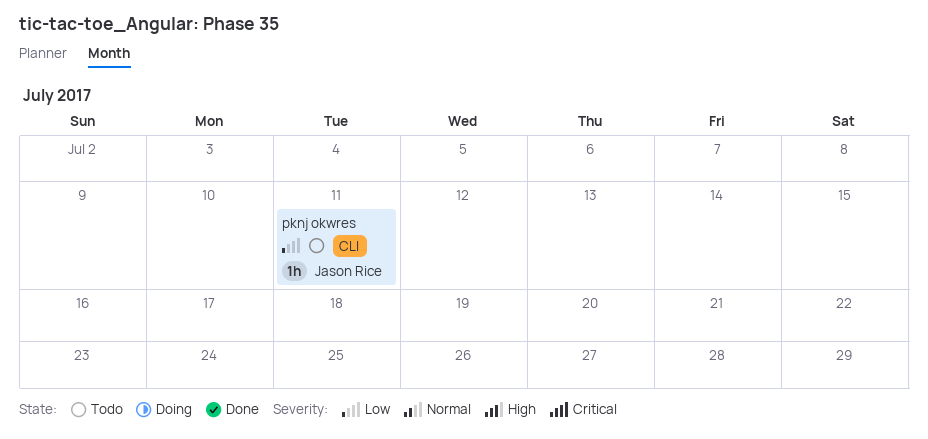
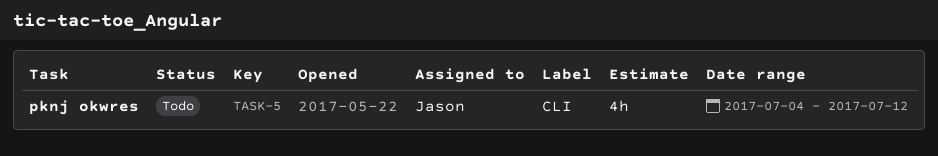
pknj okwres, estimate: 1h -> 4h
pknj okwres, due: Jul 11 -> Jul 12

